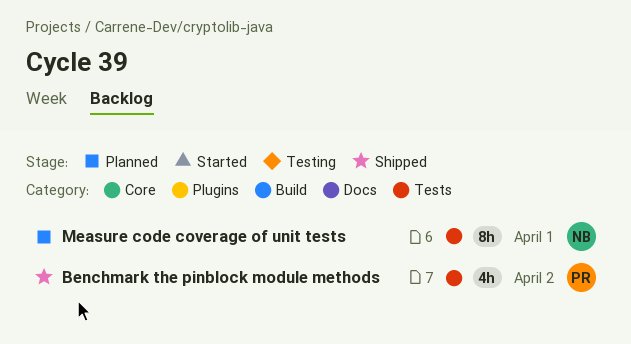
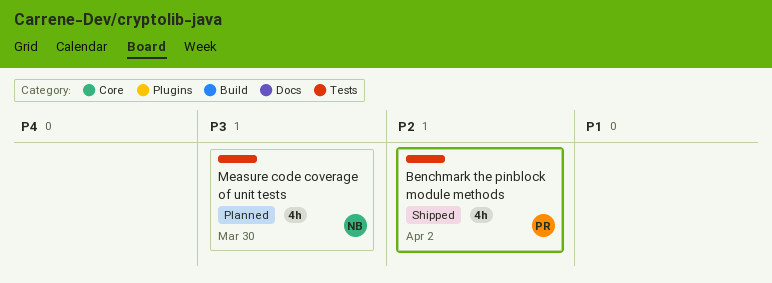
Measure code coverage of unit tests, estimate: 8h -> 4h
Measure code coverage of unit tests, due: Apr 1 -> Mar 30

